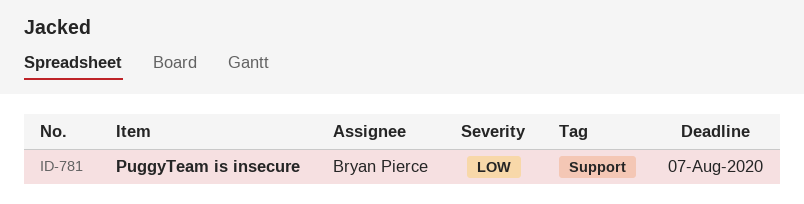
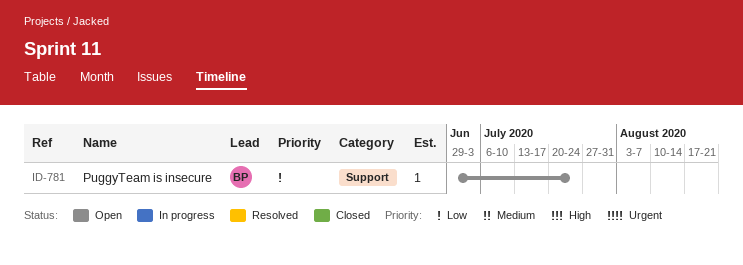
ID-781, due: Aug 7 -> Jul 24

